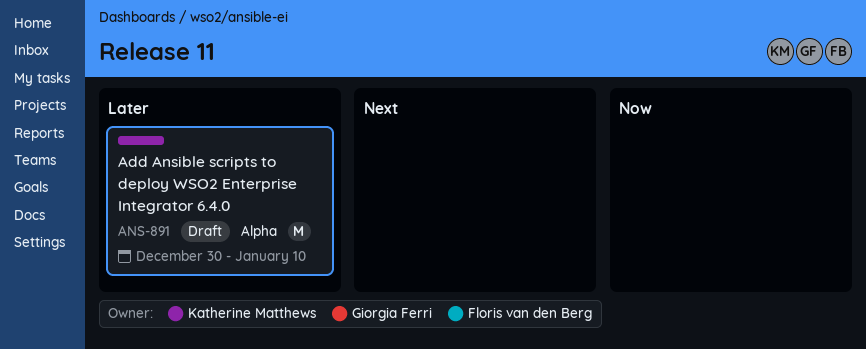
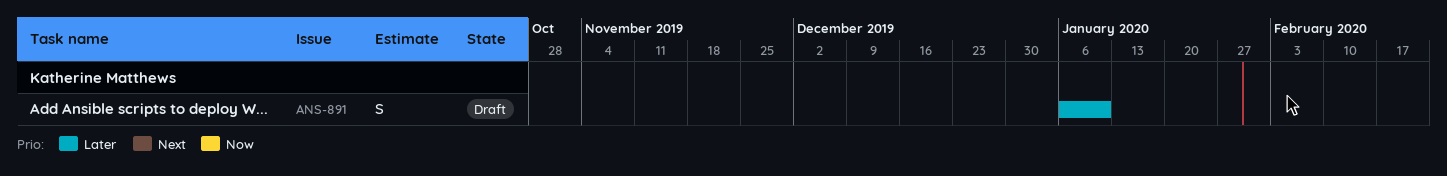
ANS-891, estimate: M -> S
ANS-891, start: Dec 30 -> Jan 6

